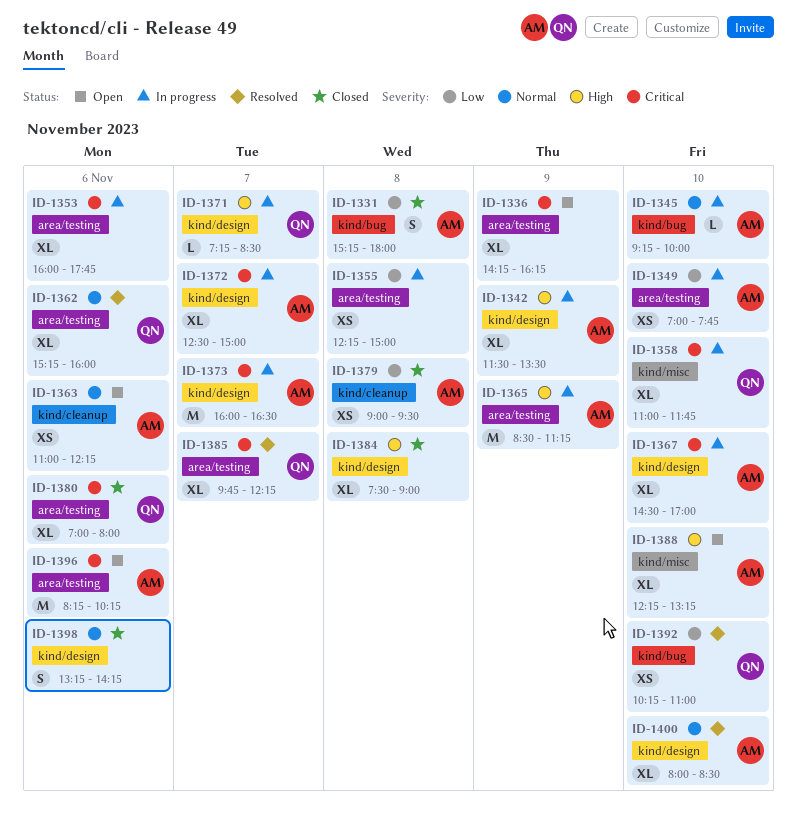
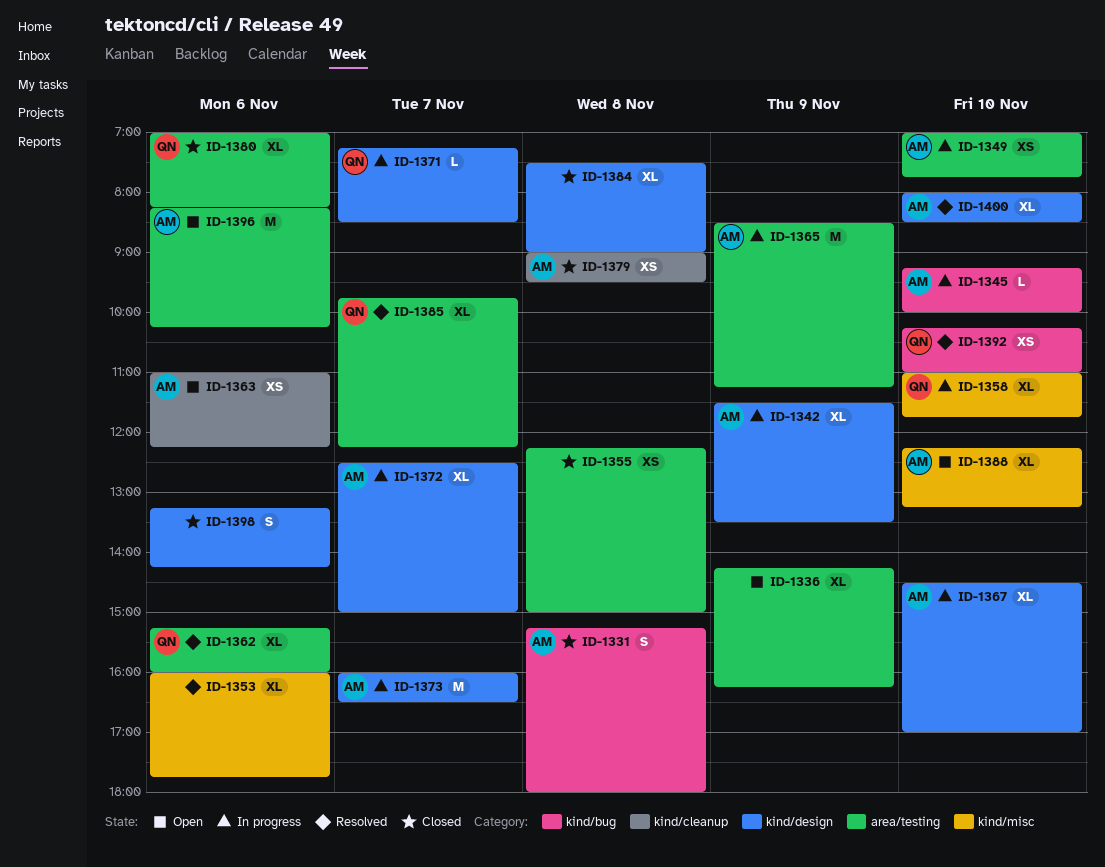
ID-1353, status: In progress -> Resolved
ID-1353, label: area/testing -> kind/misc
ID-1355, status: In progress -> Closed
ID-1380, ends: 08:00 -> 08:15

